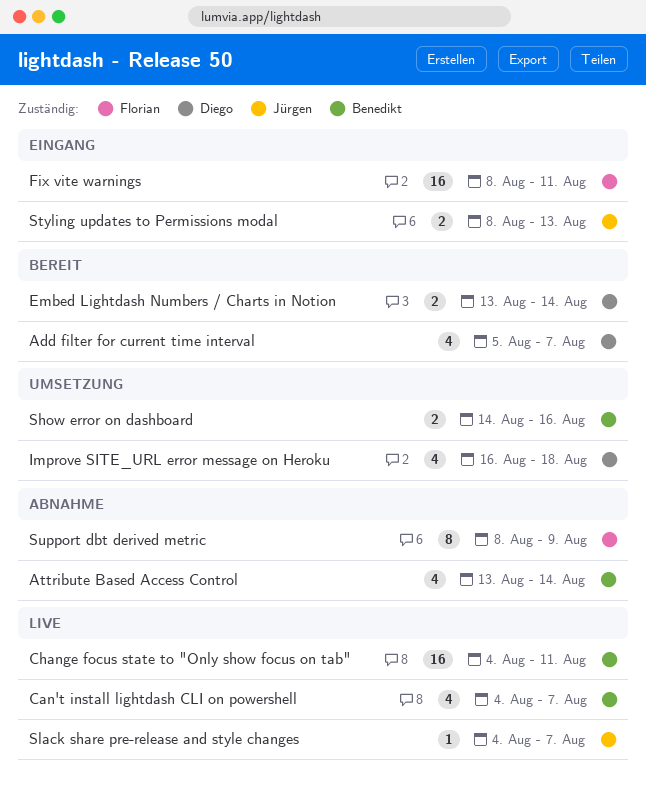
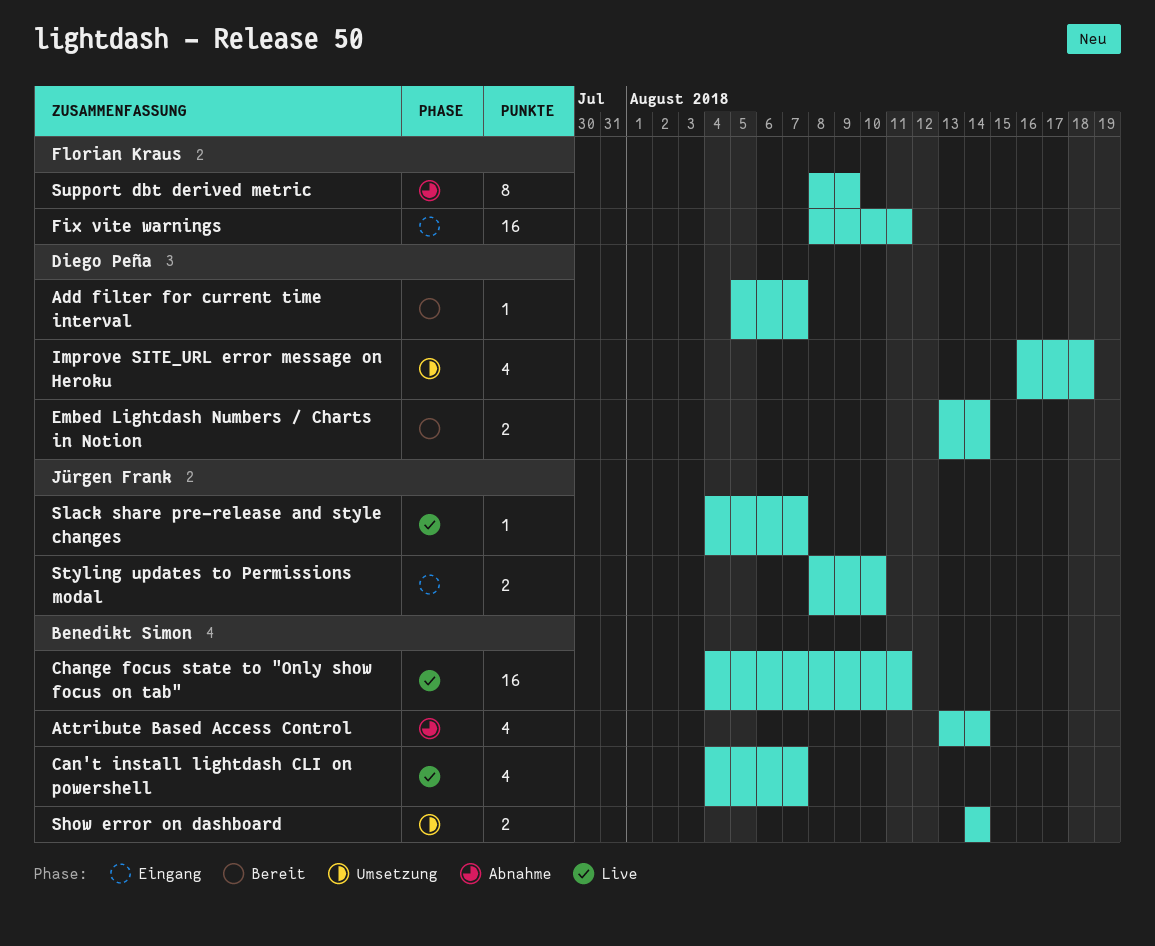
Add filter for current time interval, estimate: 4 -> 1
Show error on dashboard, due: Aug 16 -> Aug 14
Styling updates to Permissions modal, due: Aug 13 -> Aug 10

